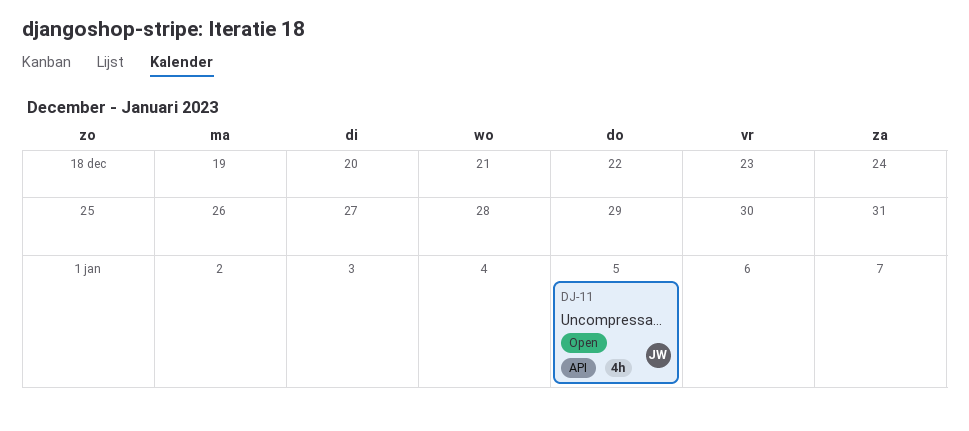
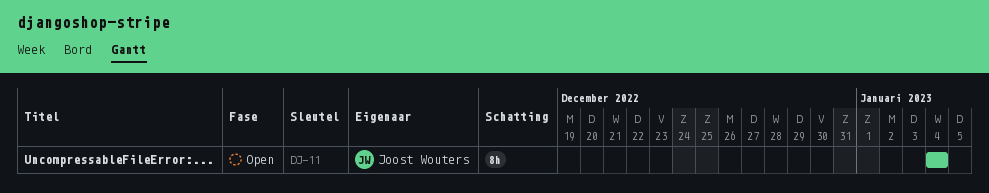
DJ-11, estimate: 4h -> 8h
DJ-11, due: Jan 5 -> Jan 4

